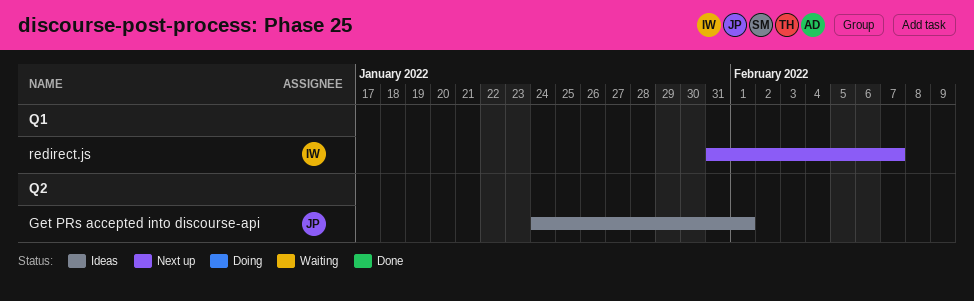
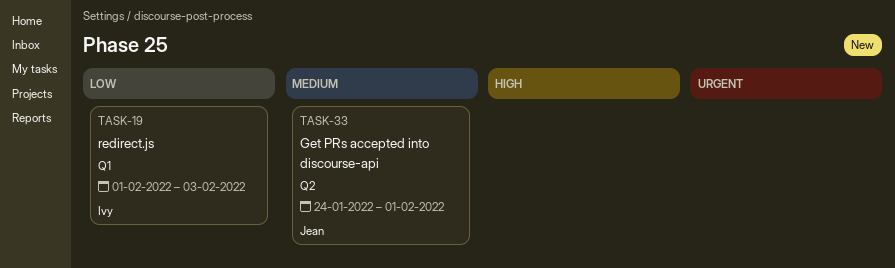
redirect.js, start: Jan 31 -> Feb 1
redirect.js, due: Feb 7 -> Feb 3

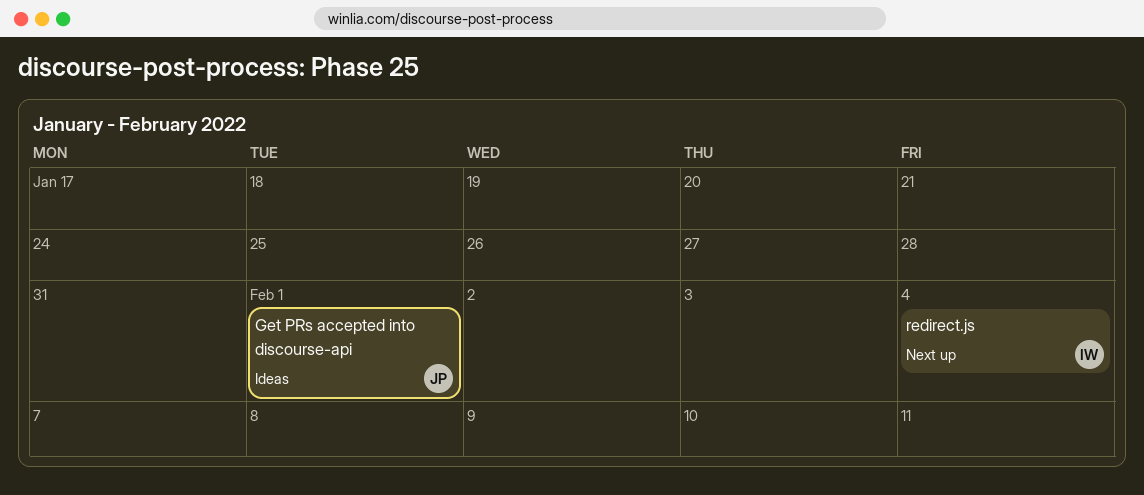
redirect.js, due: Feb 3 -> Feb 4

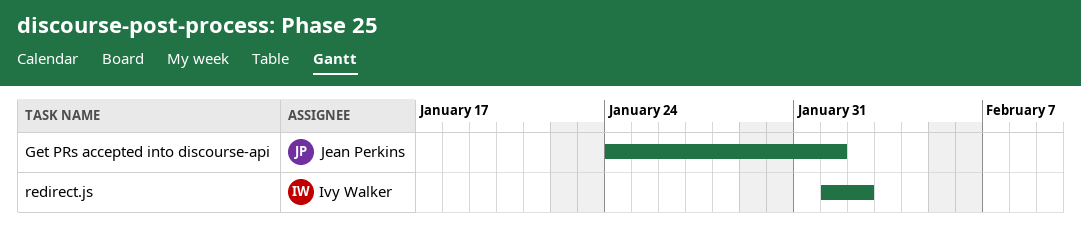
redirect.js, due: Feb 4 -> Feb 2

